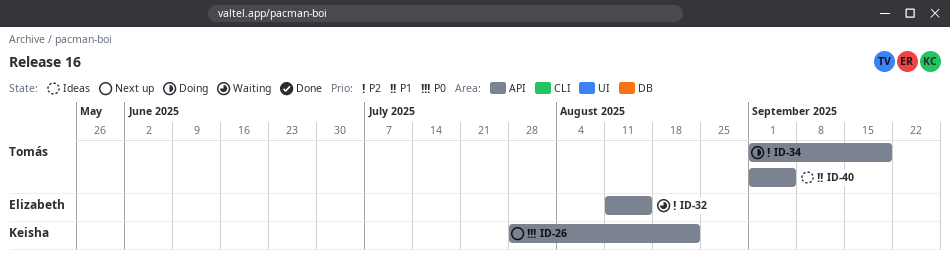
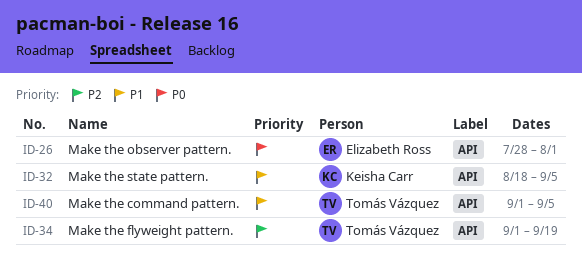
ID-26, owner: Keisha Carr -> Elizabeth Ross
ID-26, due: Aug 22 -> Aug 1
ID-32, owner: Elizabeth Ross -> Keisha Carr
ID-32, priority: P2 -> P1
ID-32, start: Aug 11 -> Aug 18
ID-32, due: Aug 15 -> Sep 5

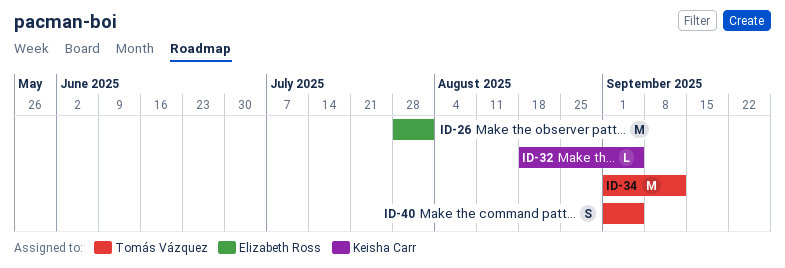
ID-34, due: Sep 19 -> Sep 12

